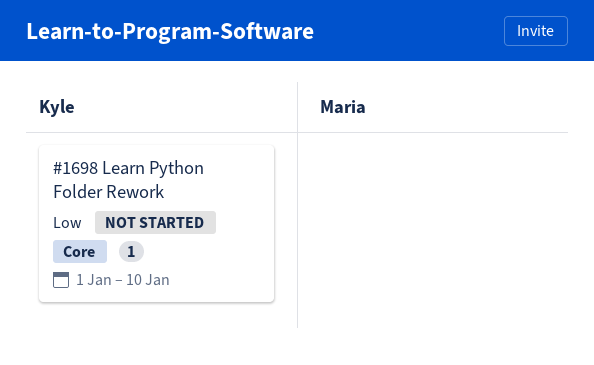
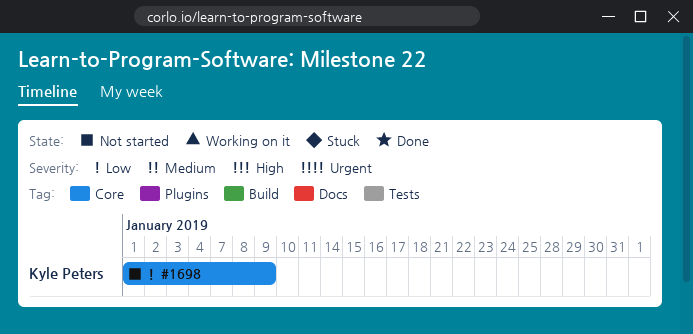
#1698, due: Jan 10 -> Jan 9

